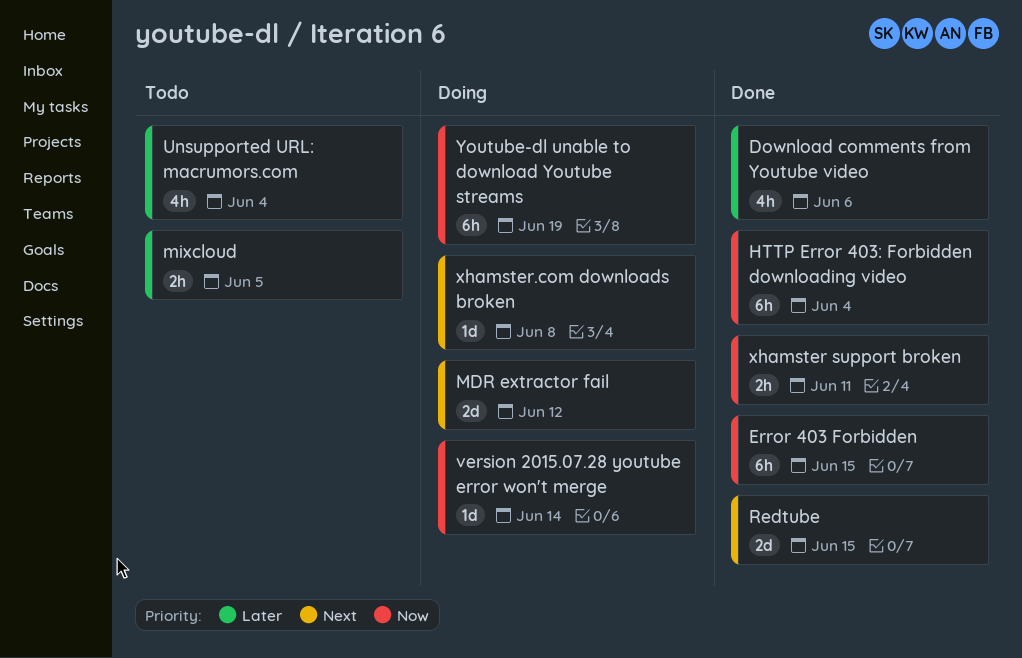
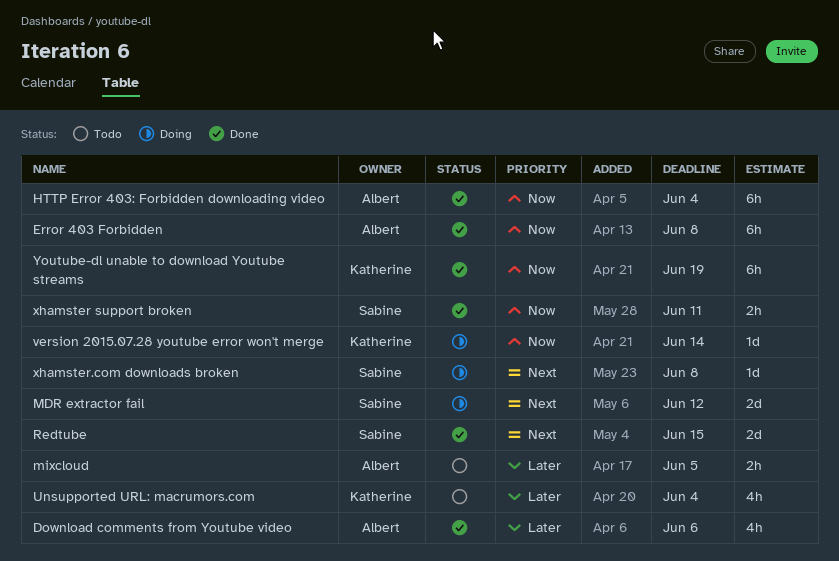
Error 403 Forbidden, due: Jun 15 -> Jun 8
Youtube-dl unable to download Youtube streams, status: Doing -> Done

